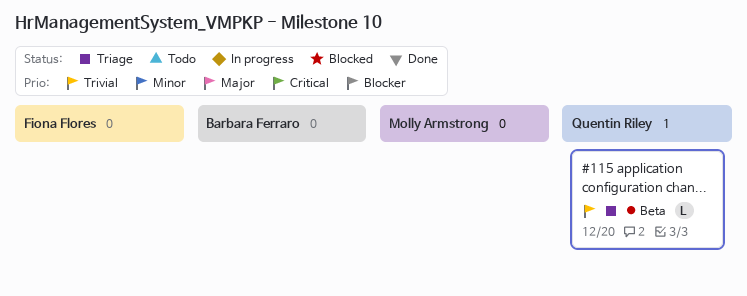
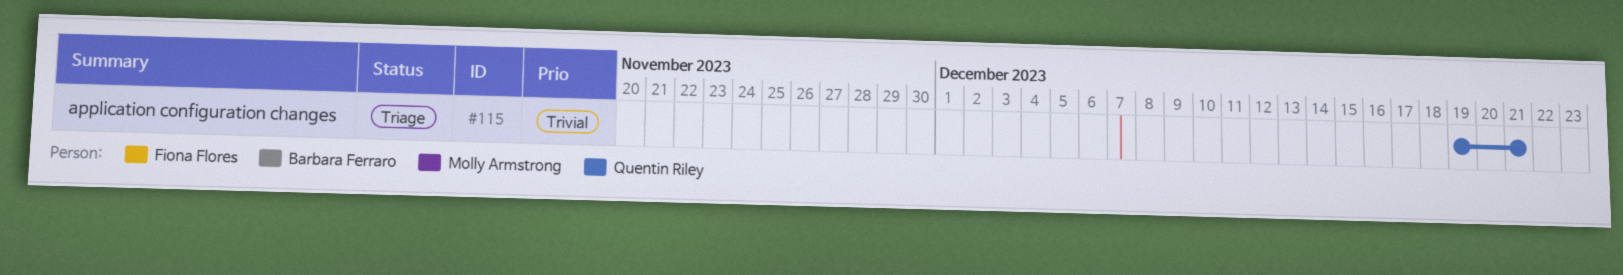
#115, due: Dec 20 -> Dec 21

